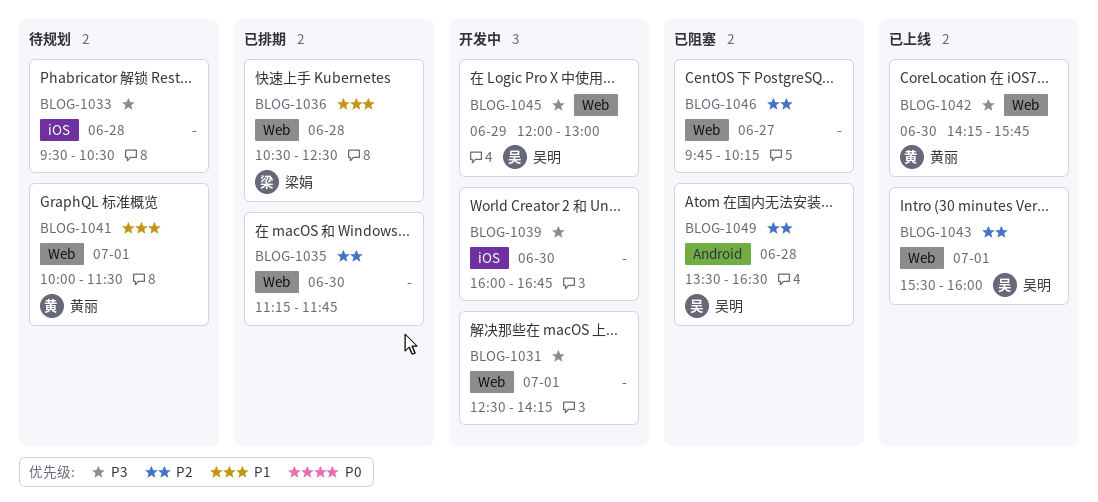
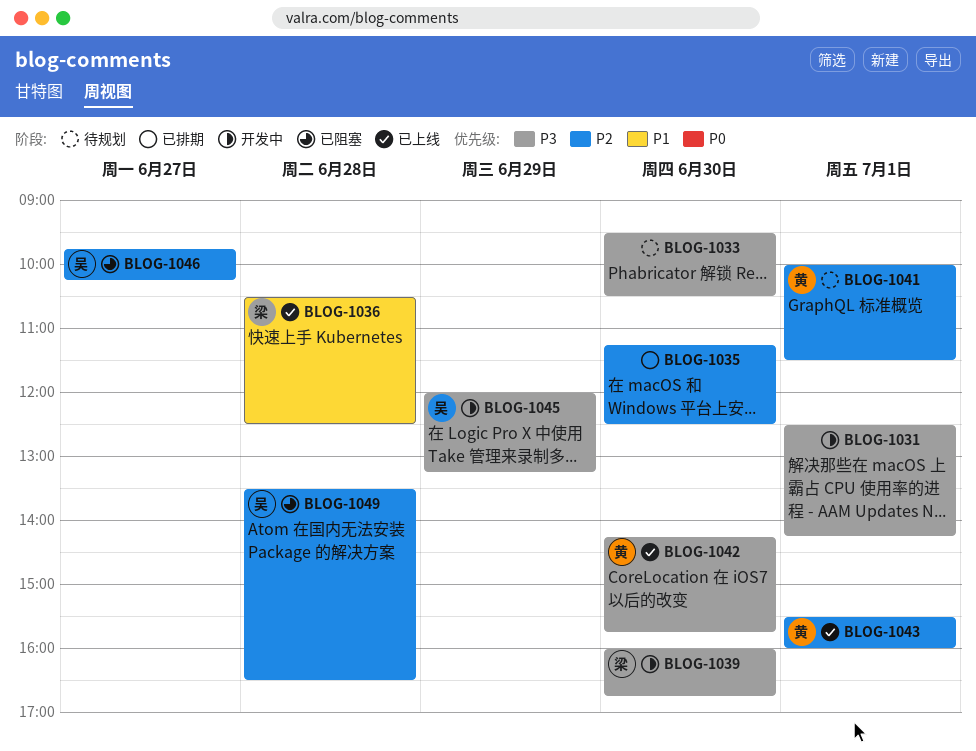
BLOG-1033, day: Jun 28 -> Jun 30
BLOG-1035, ends: 11:45 -> 12:30
BLOG-1036, status: 已排期 -> 已上线
BLOG-1039, owner: none -> 梁娟
BLOG-1041, priority: P1 -> P2
BLOG-1043, owner: 吴明 -> 黄丽
BLOG-1045, ends: 13:00 -> 13:15
BLOG-1046, owner: none -> 吴明

